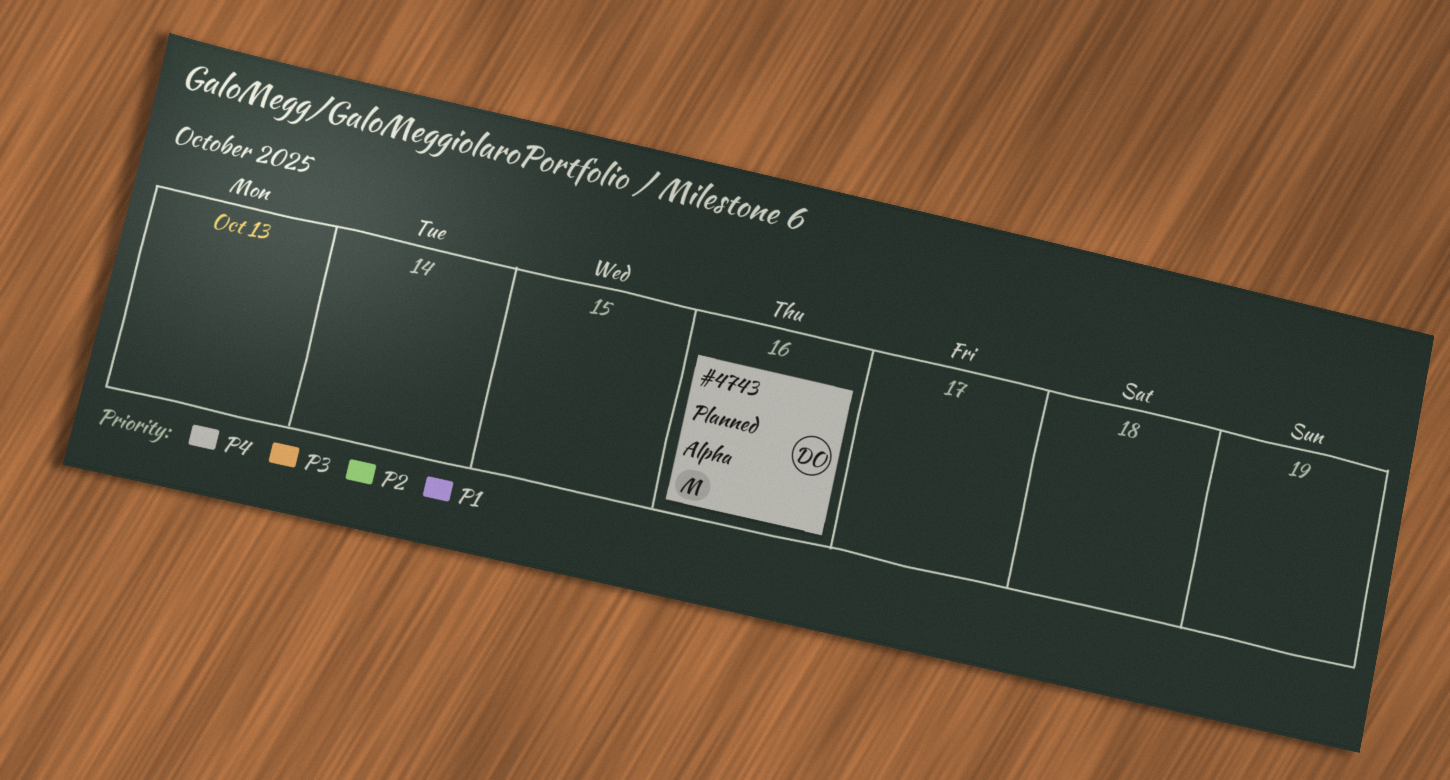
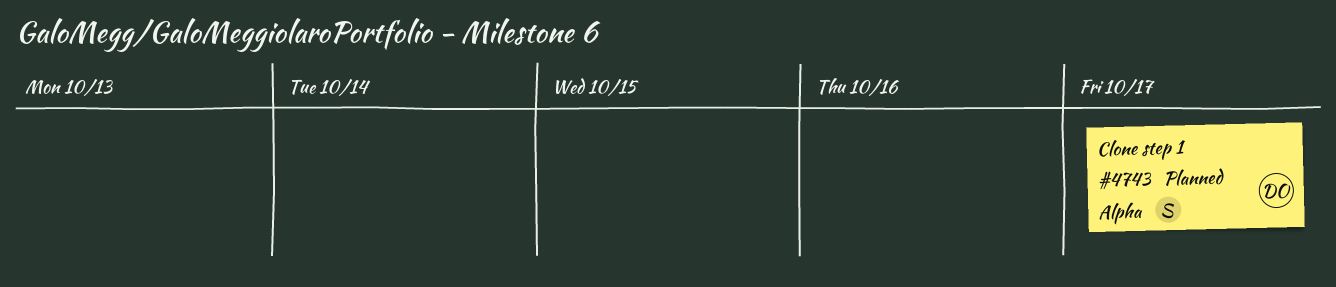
#4743, estimate: M -> S
#4743, due: Oct 16 -> Oct 17

